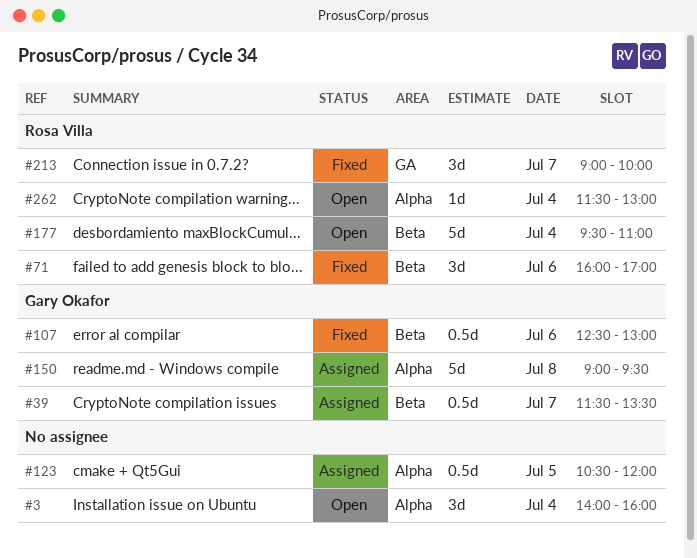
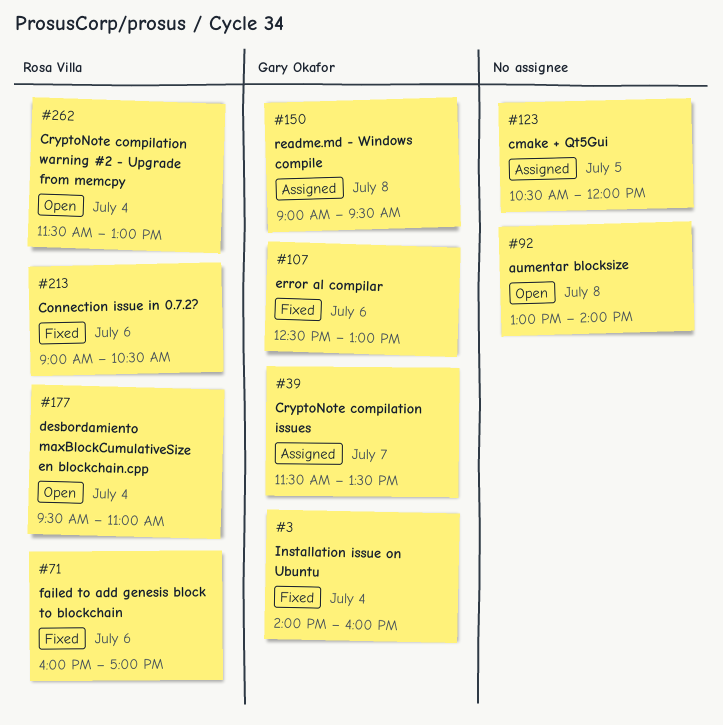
#3, status: Open -> Fixed
#3, owner: none -> Gary Okafor
#92: none -> present
#213, day: Jul 7 -> Jul 6
#213, ends: 10:00 -> 10:30

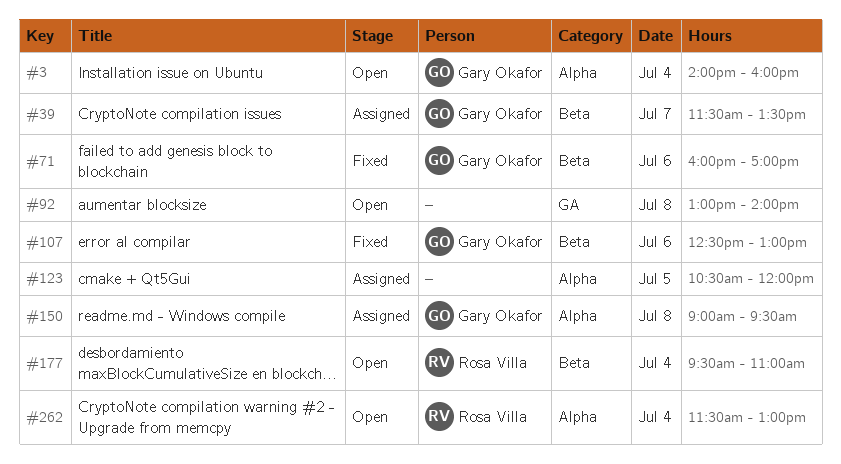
#3, status: Fixed -> Open
#71, owner: Rosa Villa -> Gary Okafor
#213: present -> none

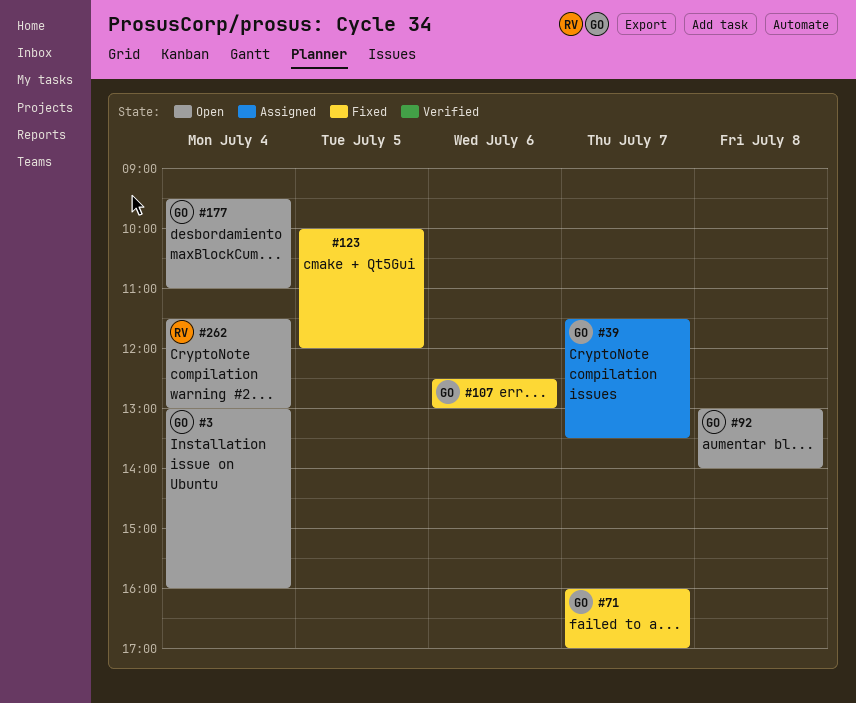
#3, begins: 14:00 -> 13:00
#71, day: Jul 6 -> Jul 7
#92, owner: none -> Gary Okafor
#123, status: Assigned -> Fixed
#123, begins: 10:30 -> 10:00
#150: present -> none
#177, owner: Rosa Villa -> Gary Okafor

